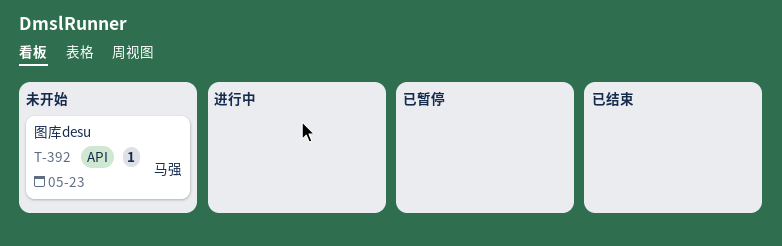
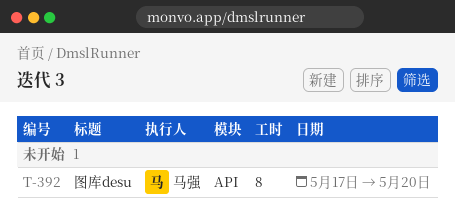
T-392, estimate: 1 -> 8
T-392, due: May 23 -> May 20

